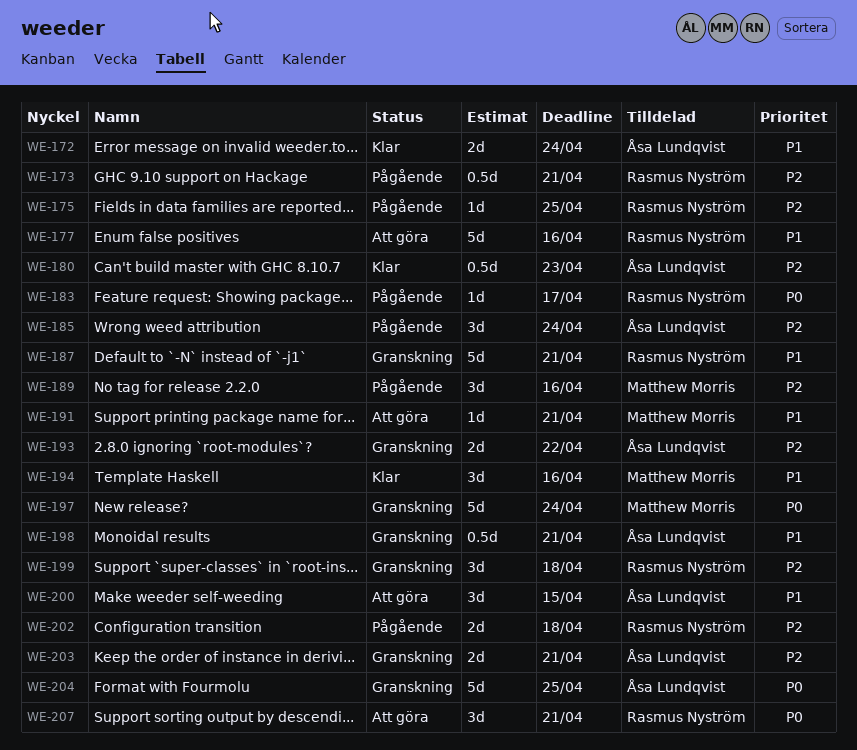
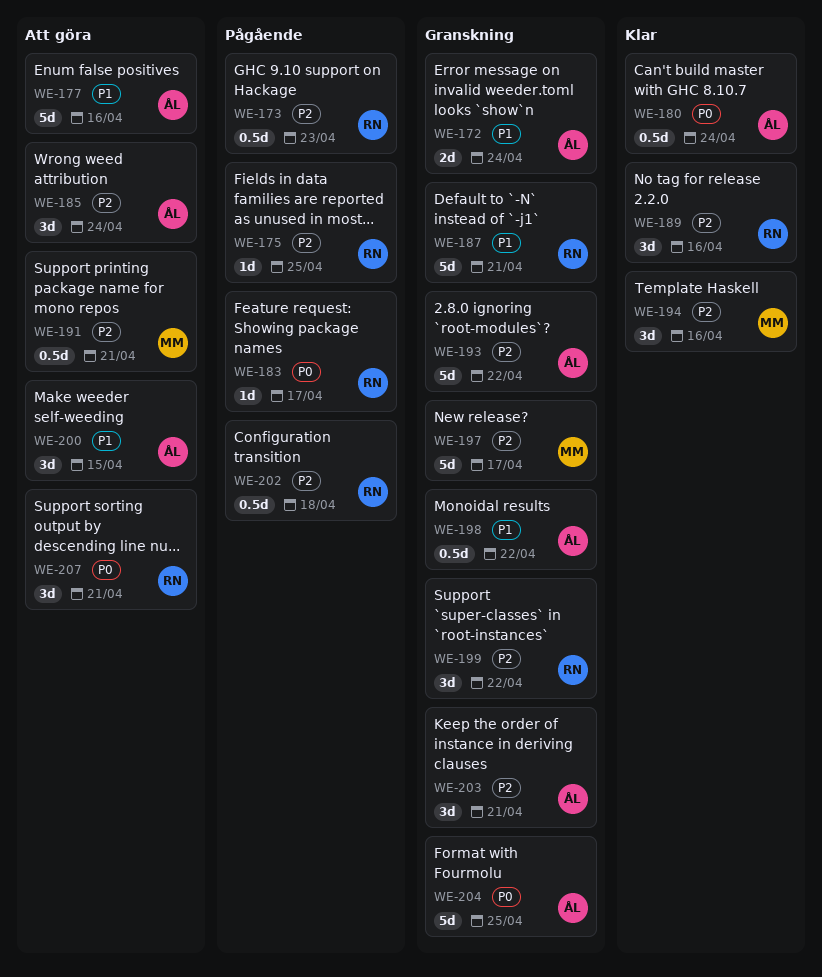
WE-172, status: Klar -> Granskning
WE-173, due: Apr 21 -> Apr 23
WE-177, owner: Rasmus Nyström -> Åsa Lundqvist
WE-180, priority: P2 -> P0
WE-180, due: Apr 23 -> Apr 24
WE-185, status: Pågående -> Att göra
WE-189, status: Pågående -> Klar
WE-189, owner: Matthew Morris -> Rasmus Nyström
WE-191, priority: P1 -> P2
WE-191, estimate: 1d -> 0.5d
WE-193, estimate: 2d -> 5d
WE-194, priority: P1 -> P2
WE-197, priority: P0 -> P2
WE-197, due: Apr 24 -> Apr 17
WE-198, due: Apr 21 -> Apr 22
WE-199, due: Apr 18 -> Apr 22
WE-202, estimate: 2d -> 0.5d
WE-203, estimate: 2d -> 3d

